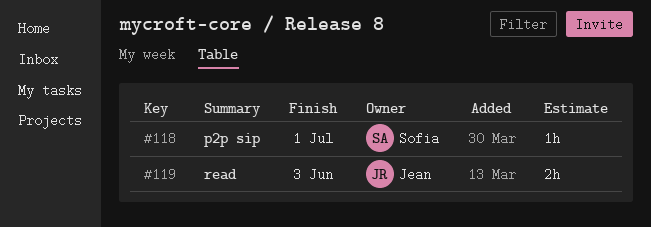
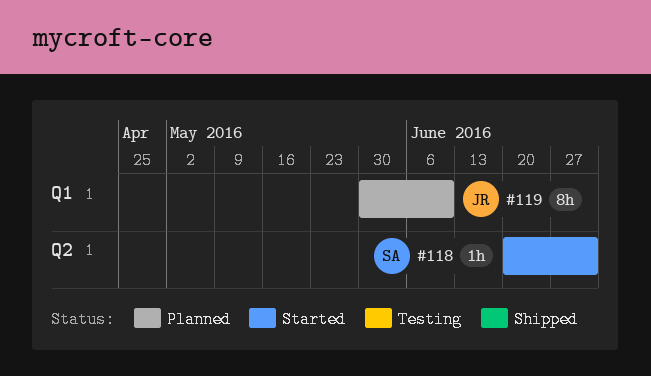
#119, estimate: 2h -> 8h
#119, due: Jun 3 -> Jun 10

